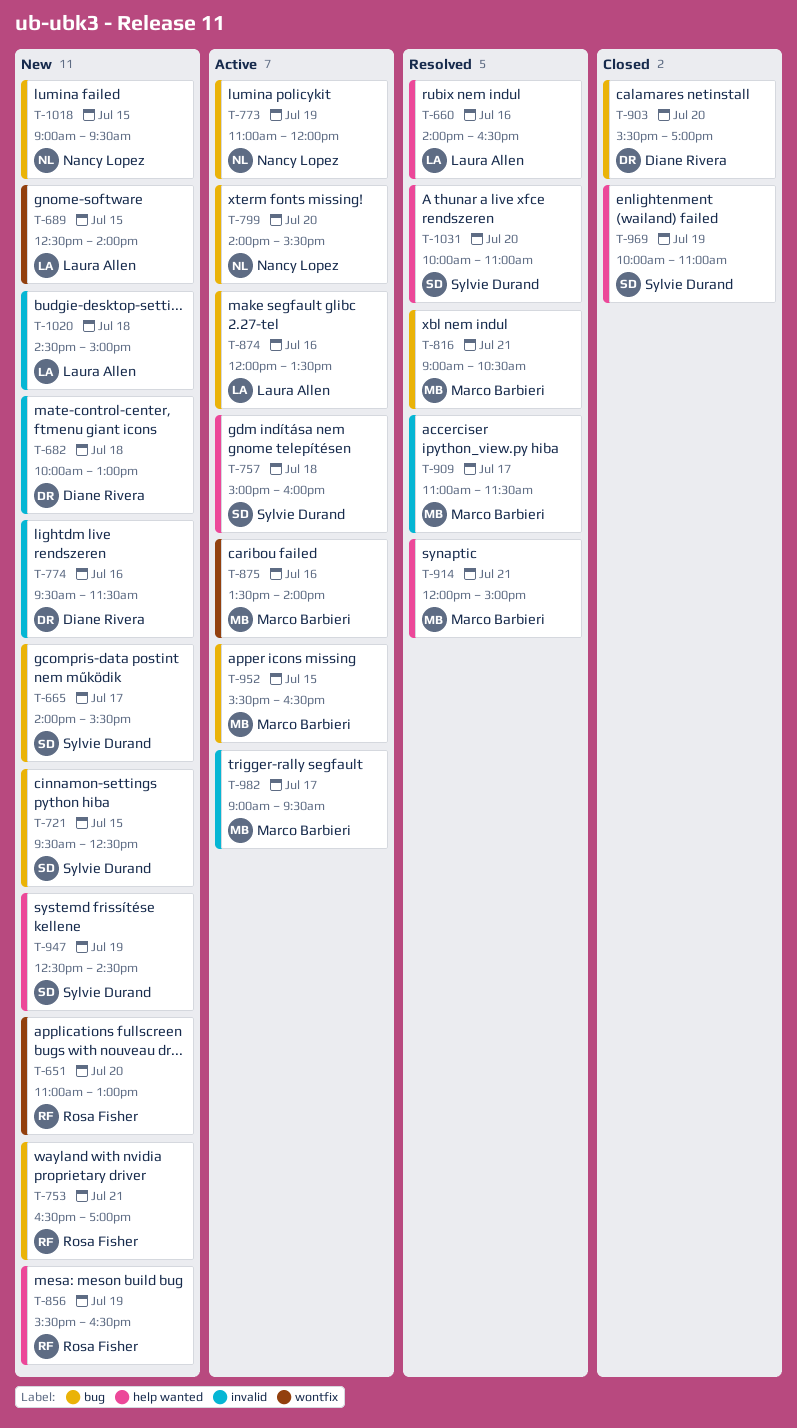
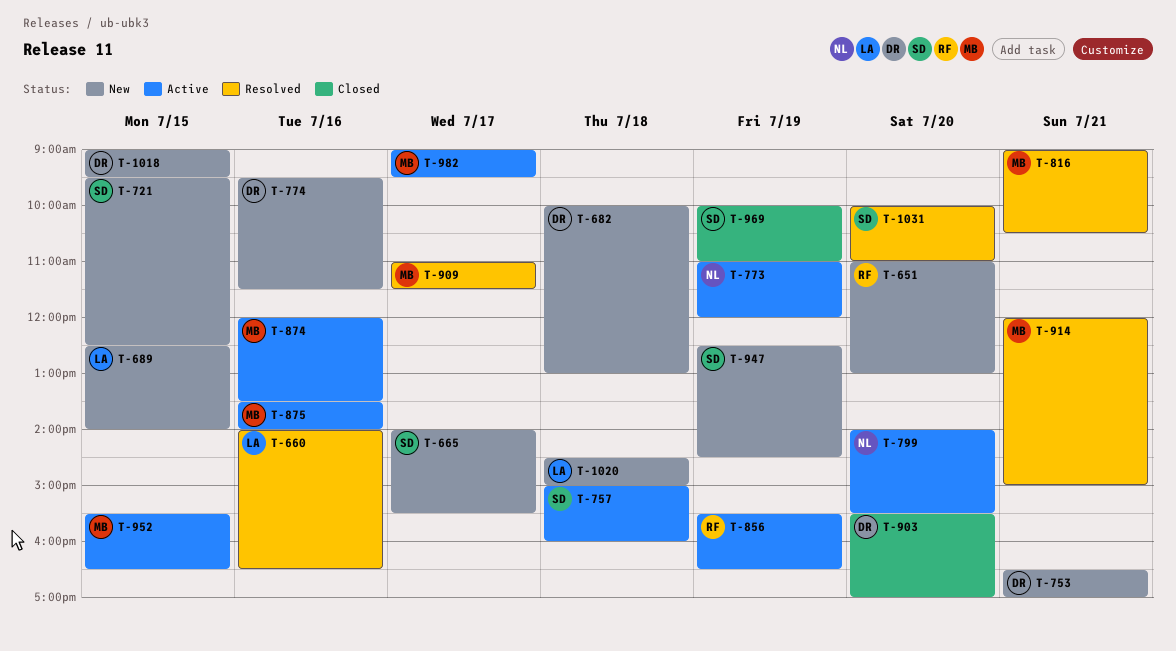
T-753, owner: Rosa Fisher -> Diane Rivera
T-856, status: New -> Active
T-874, owner: Laura Allen -> Marco Barbieri
T-1018, owner: Nancy Lopez -> Diane Rivera

